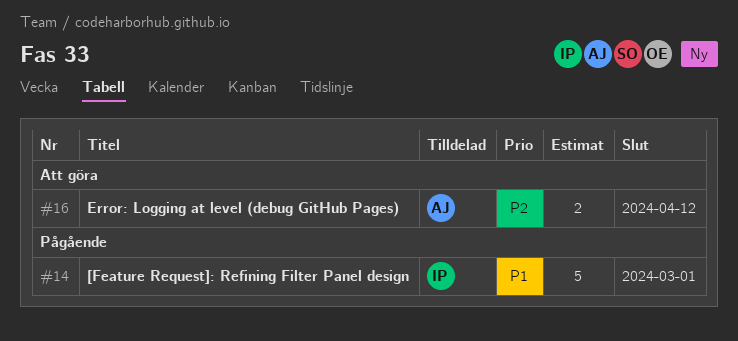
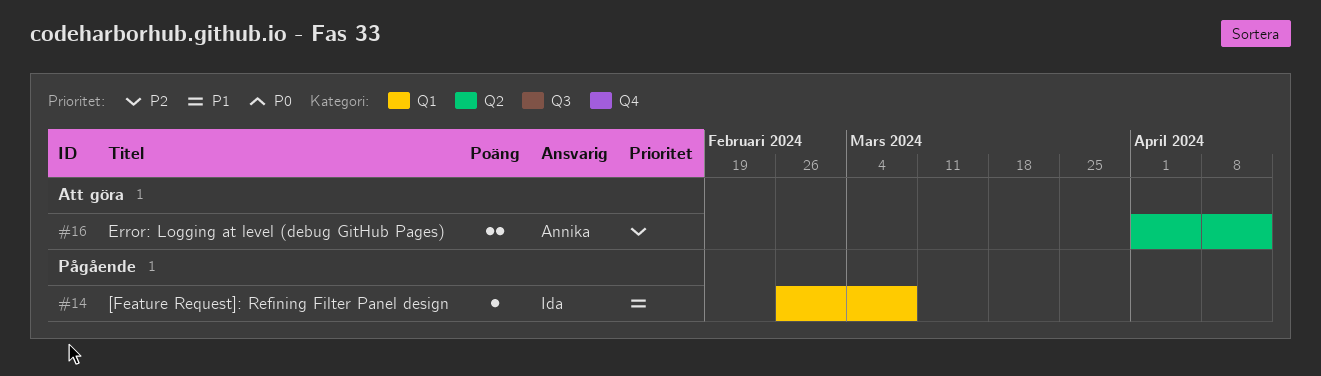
#14, estimate: 5 -> 1
#14, due: Mar 1 -> Mar 8

